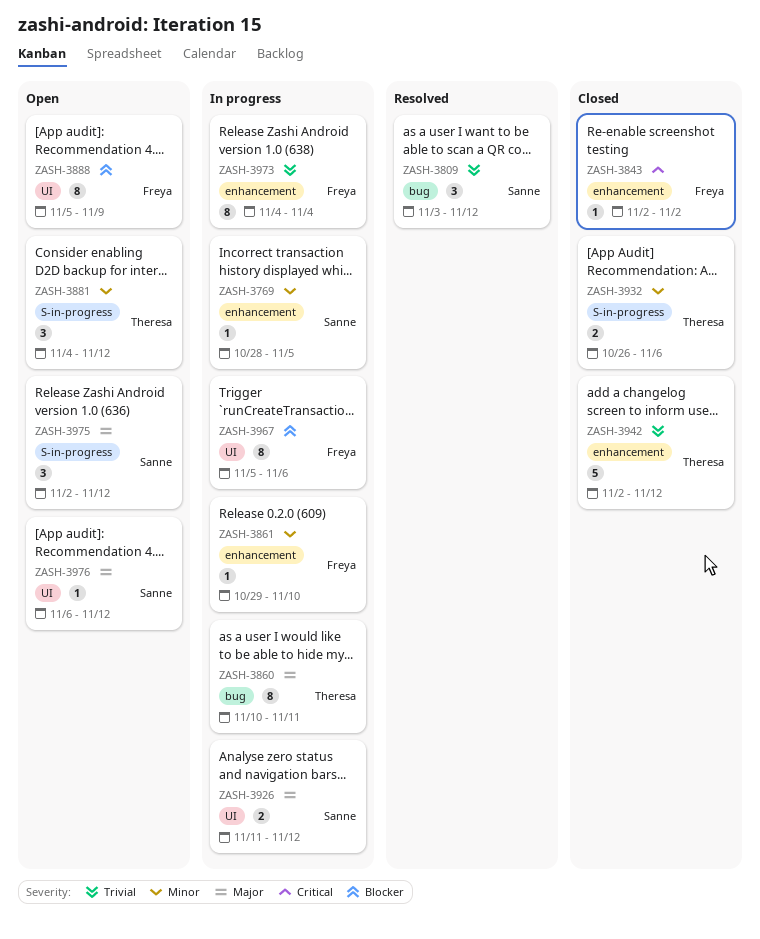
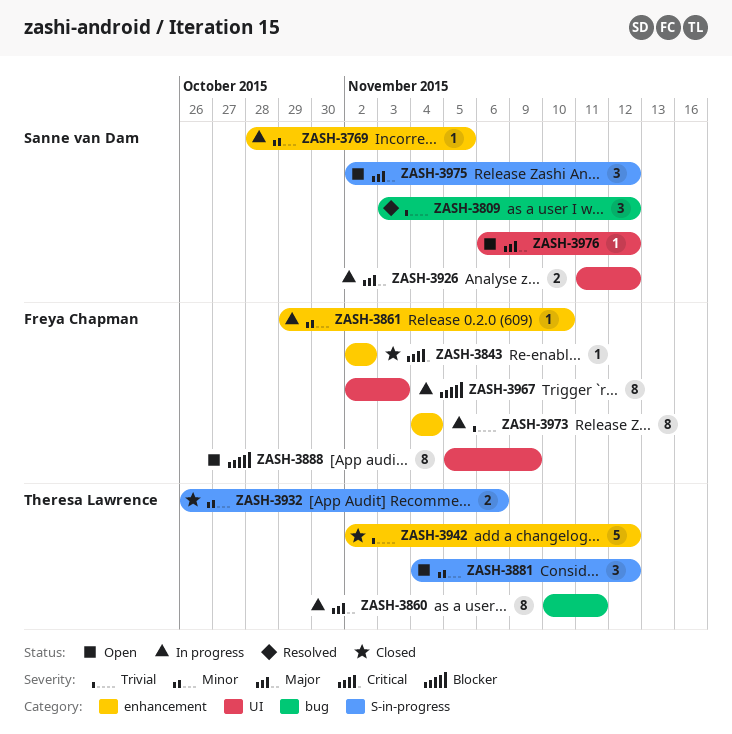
ZASH-3967, start: Nov 5 -> Nov 2
ZASH-3967, due: Nov 6 -> Nov 3

